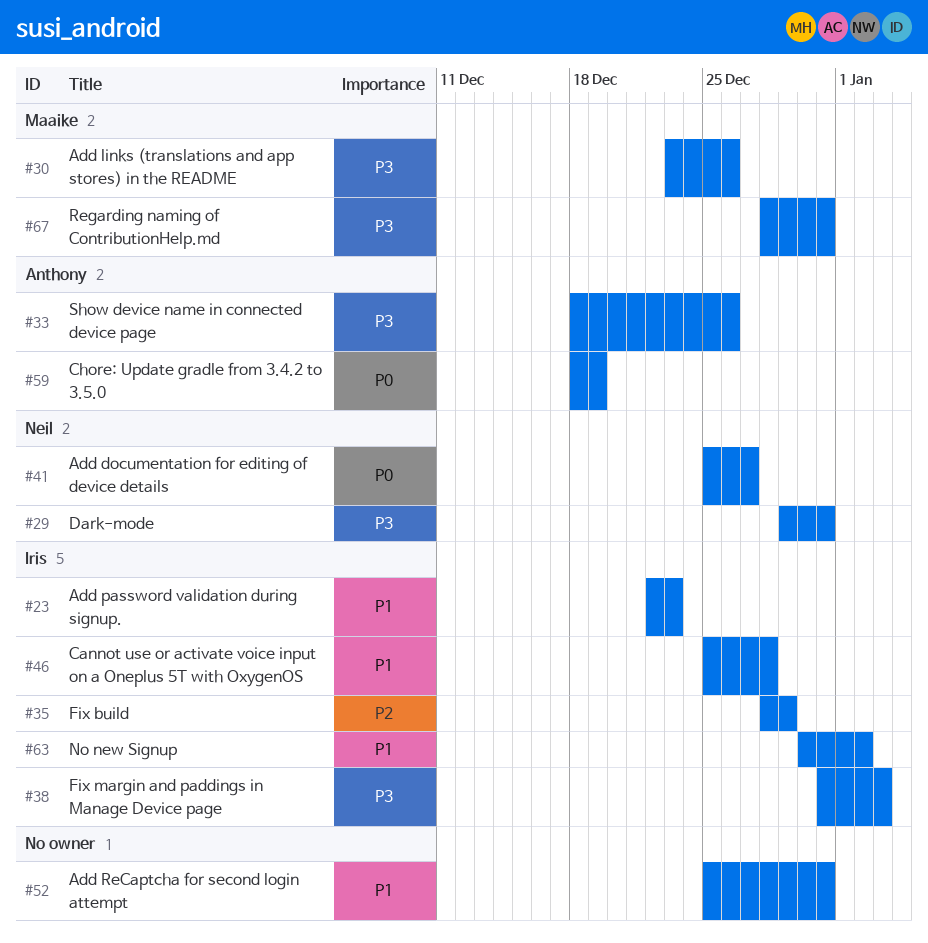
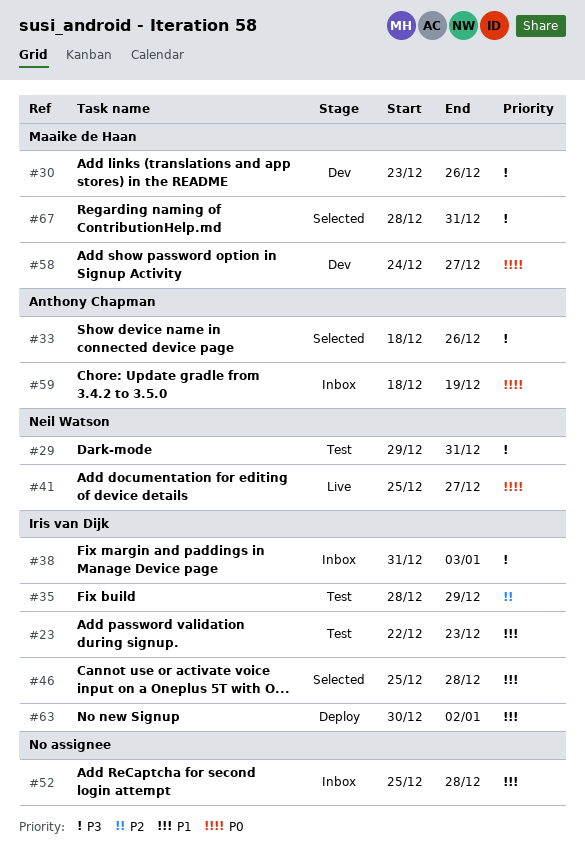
#52, due: Dec 31 -> Dec 28
#58: none -> present

